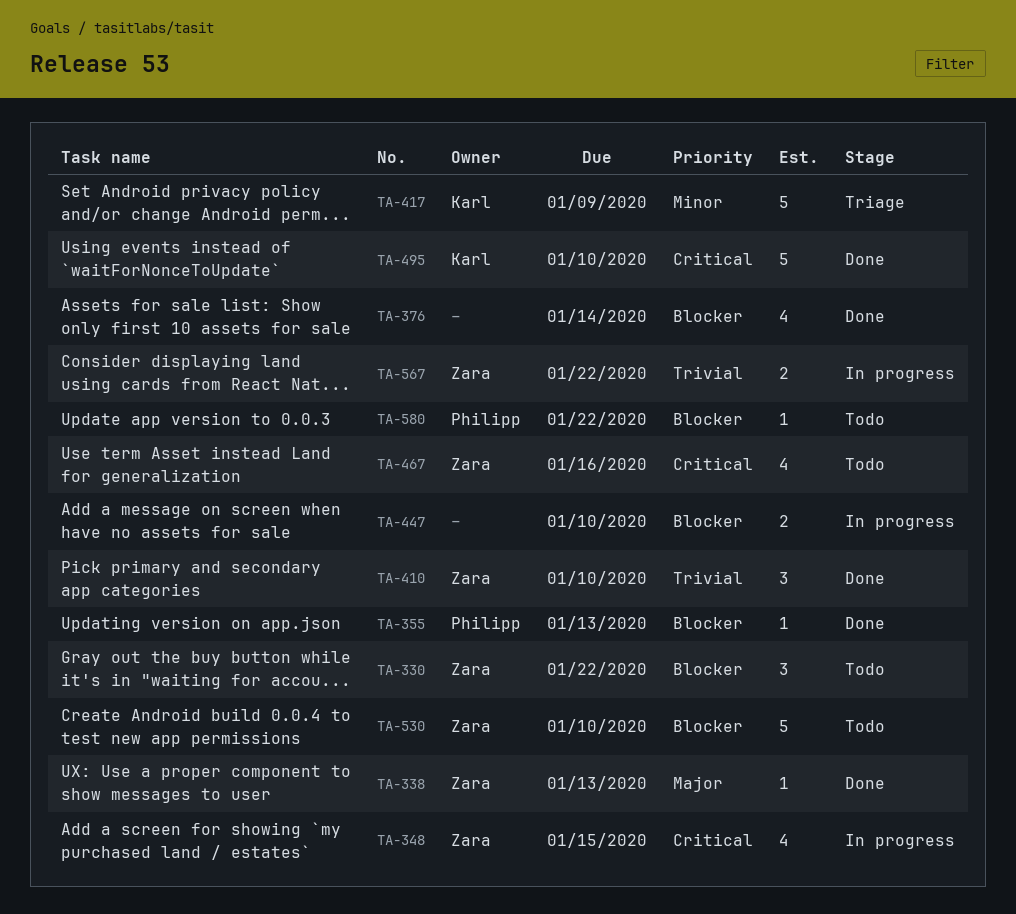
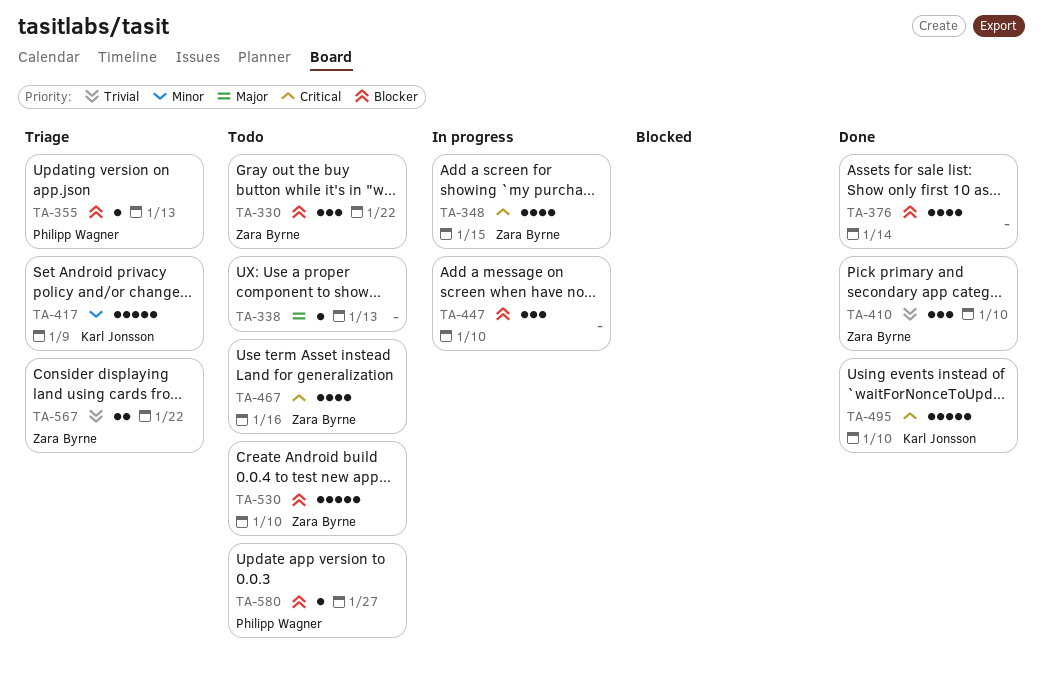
TA-338, status: Done -> Todo
TA-338, owner: Zara Byrne -> none
TA-355, status: Done -> Triage
TA-447, estimate: 2 -> 3
TA-567, status: In progress -> Triage
TA-580, due: Jan 22 -> Jan 27

